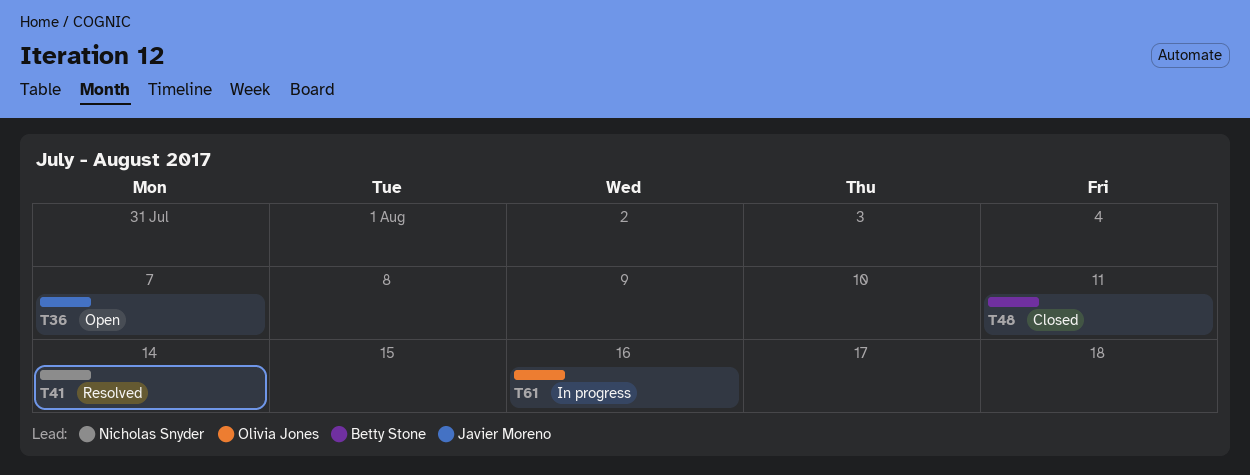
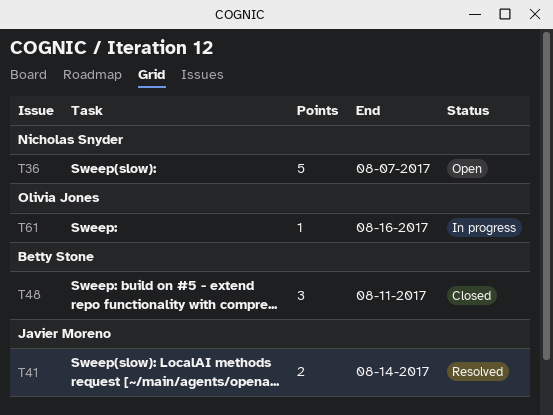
T36, owner: Javier Moreno -> Nicholas Snyder
T41, owner: Nicholas Snyder -> Javier Moreno

